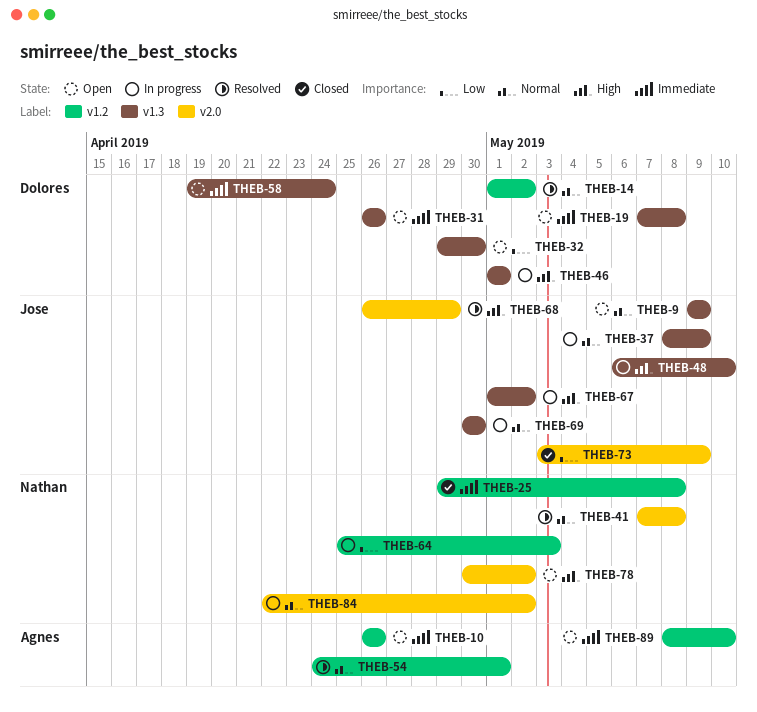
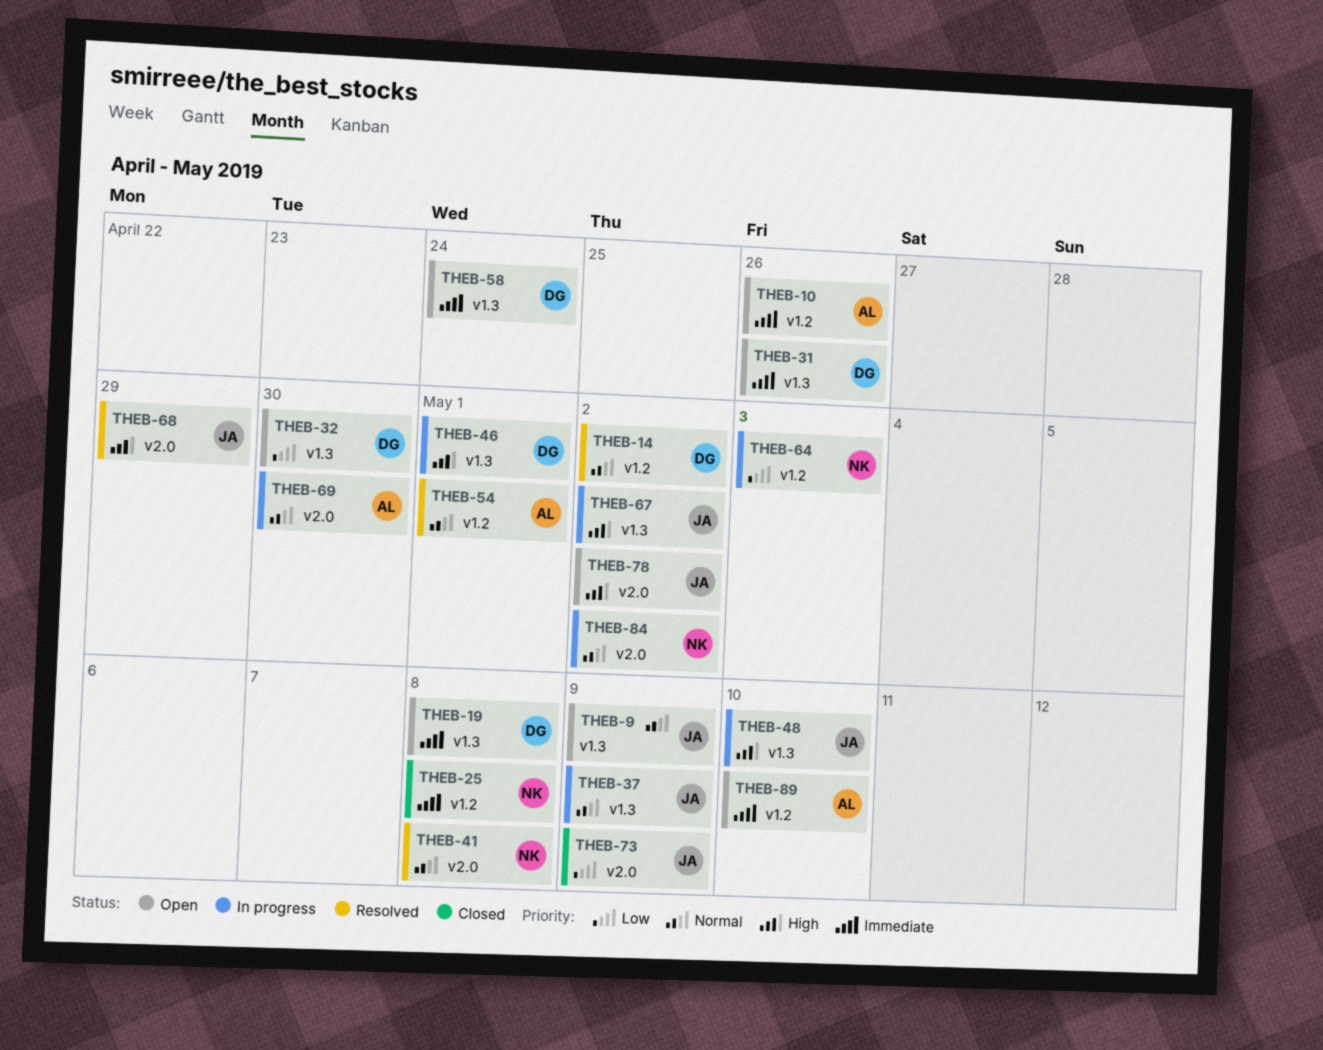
THEB-69, owner: Jose -> Agnes
THEB-69, label: v1.3 -> v2.0
THEB-78, owner: Nathan -> Jose

